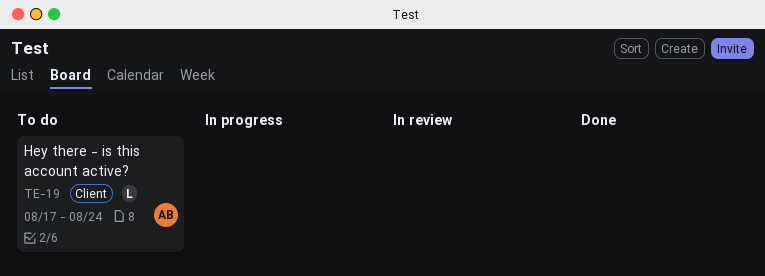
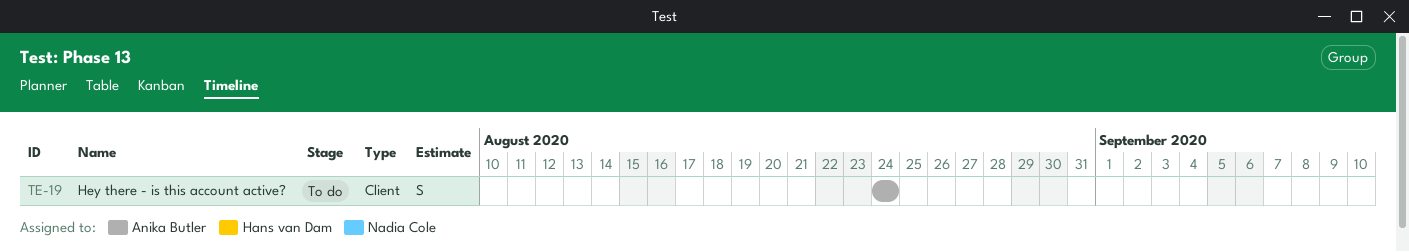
TE-19, estimate: L -> S
TE-19, start: Aug 17 -> Aug 24

